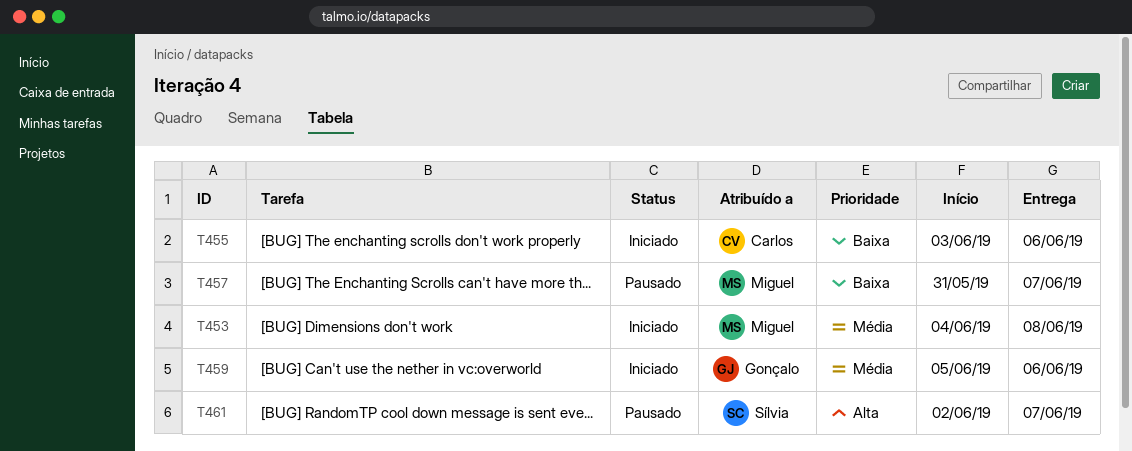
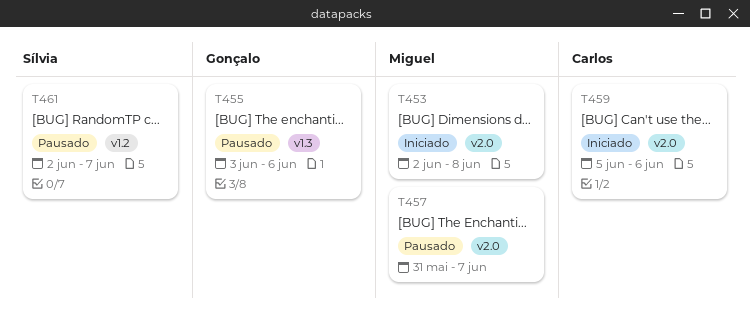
T453, start: Jun 4 -> Jun 2
T455, status: Iniciado -> Pausado
T455, owner: Carlos -> Gonçalo
T459, owner: Gonçalo -> Carlos

